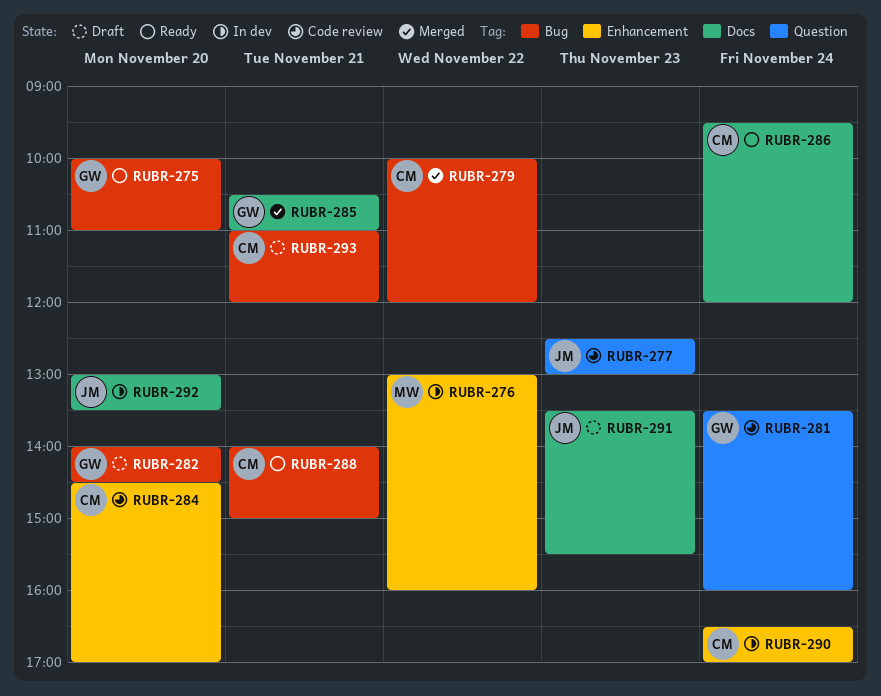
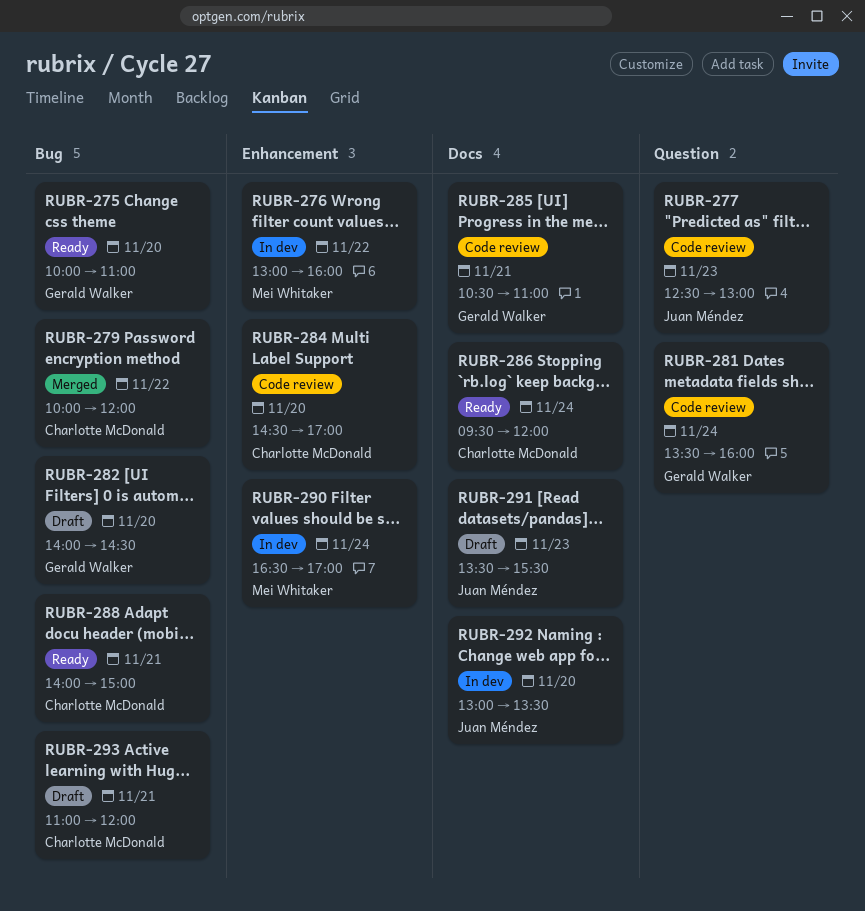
RUBR-285, status: Merged -> Code review
RUBR-290, owner: Charlotte McDonald -> Mei Whitaker

